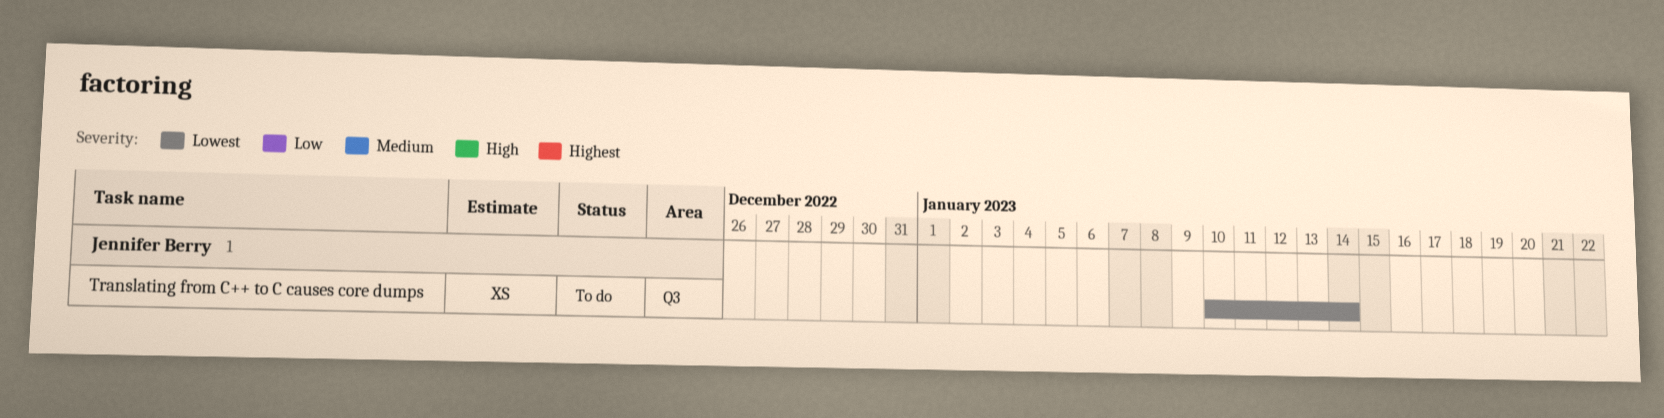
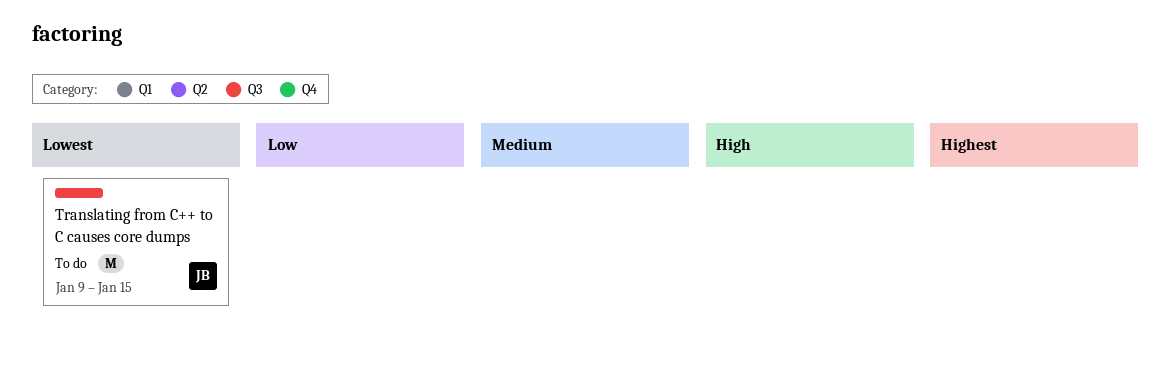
Translating from C++ to C causes core dumps, estimate: XS -> M
Translating from C++ to C causes core dumps, start: Jan 10 -> Jan 9
Translating from C++ to C causes core dumps, due: Jan 14 -> Jan 15

